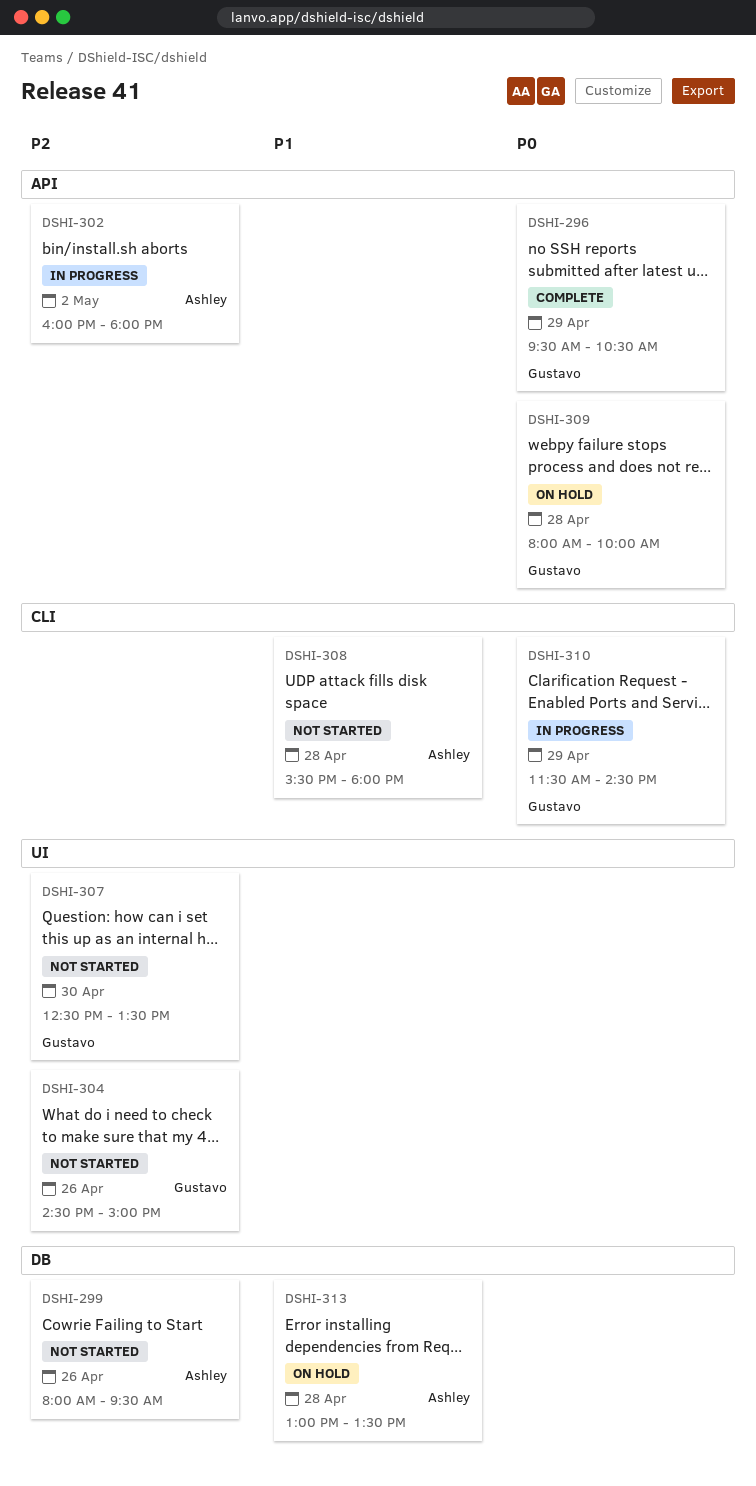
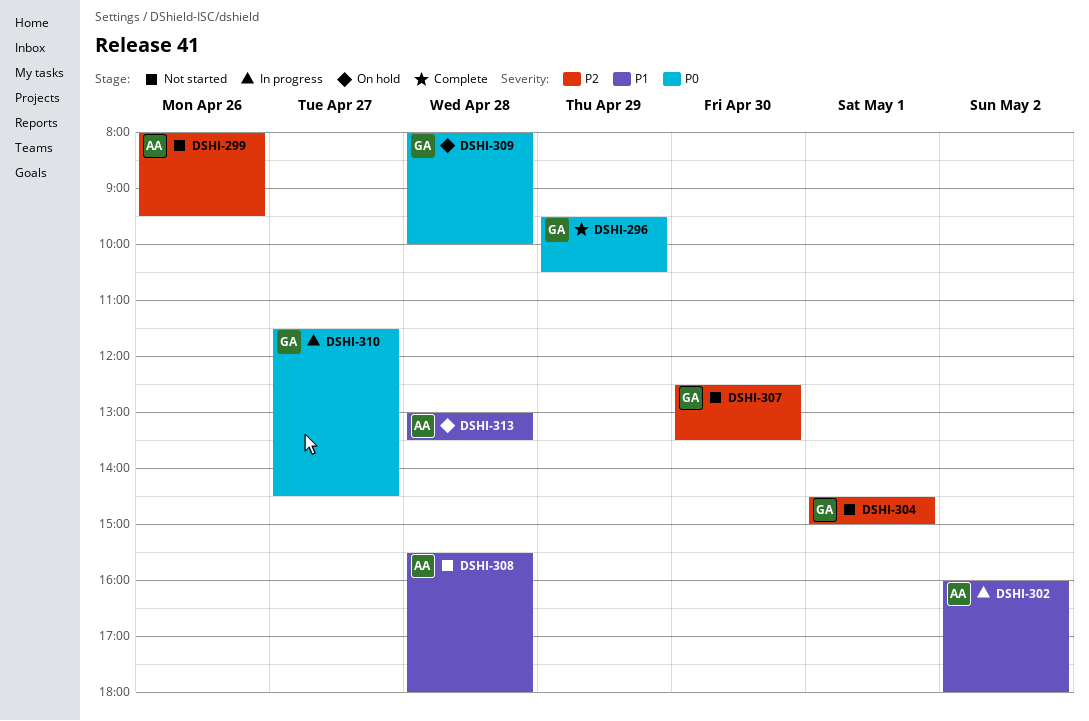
DSHI-302, priority: P2 -> P1
DSHI-304, day: Apr 26 -> May 1
DSHI-310, day: Apr 29 -> Apr 27

